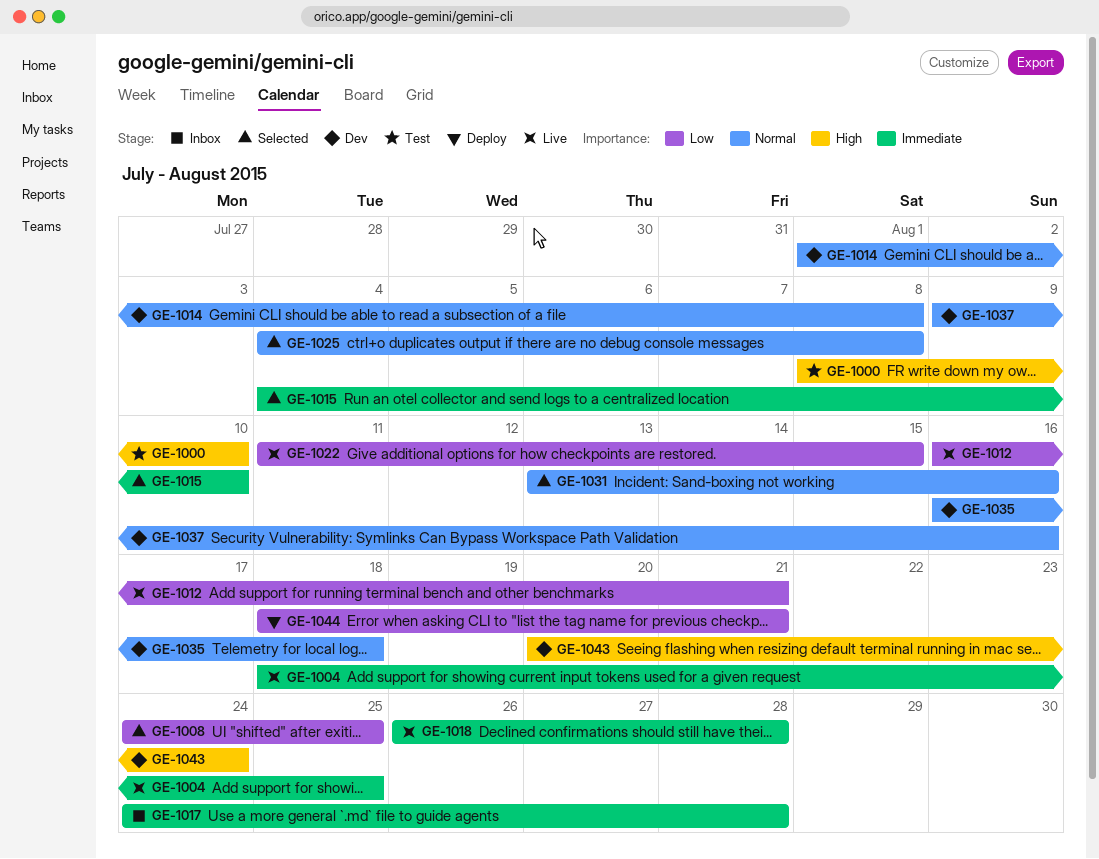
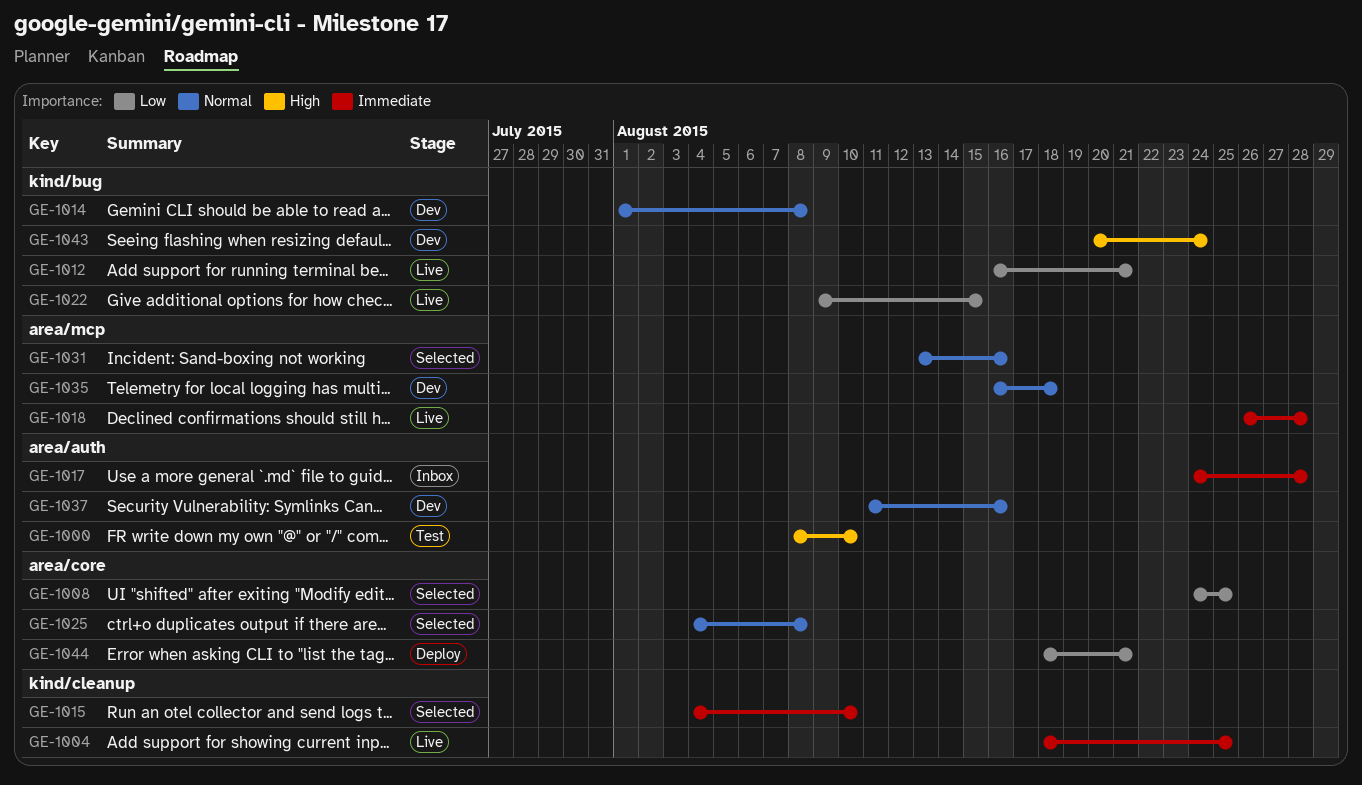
GE-1022, start: Aug 11 -> Aug 9
GE-1037, start: Aug 9 -> Aug 11

